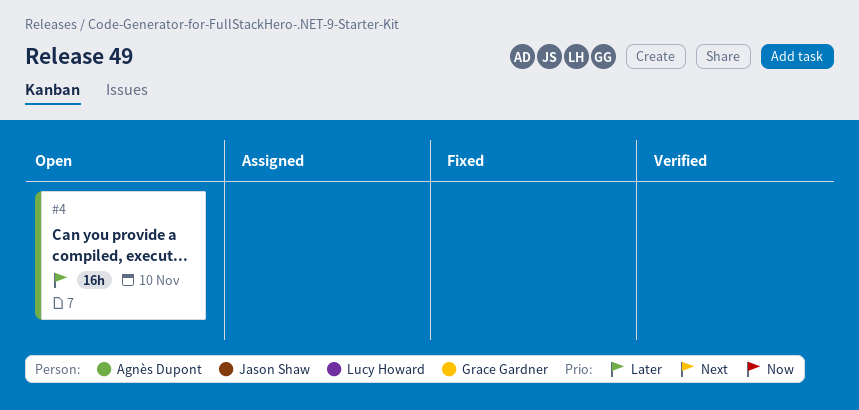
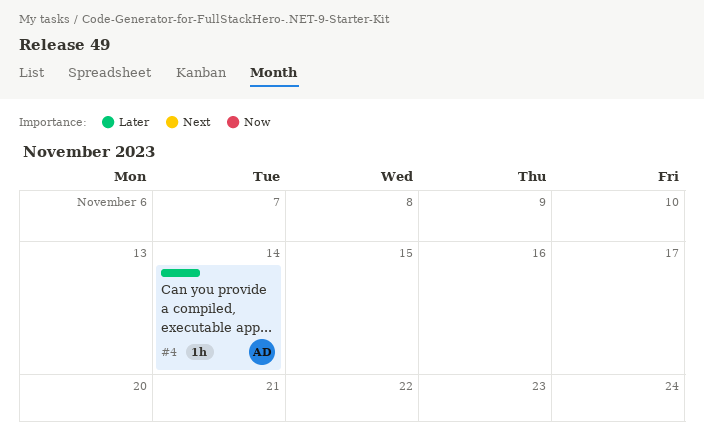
#4, estimate: 16h -> 1h
#4, due: Nov 10 -> Nov 14

